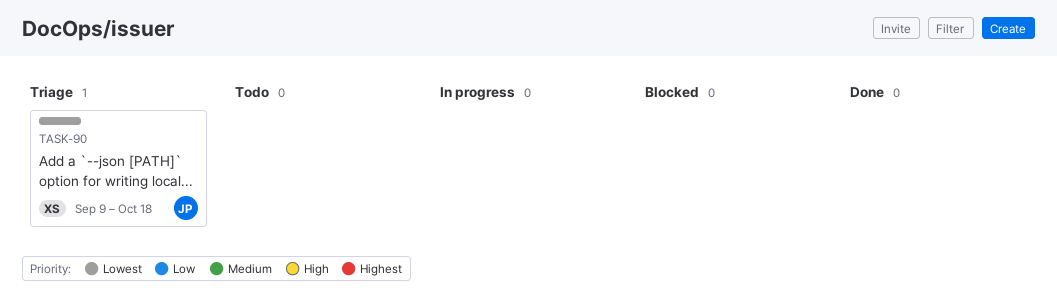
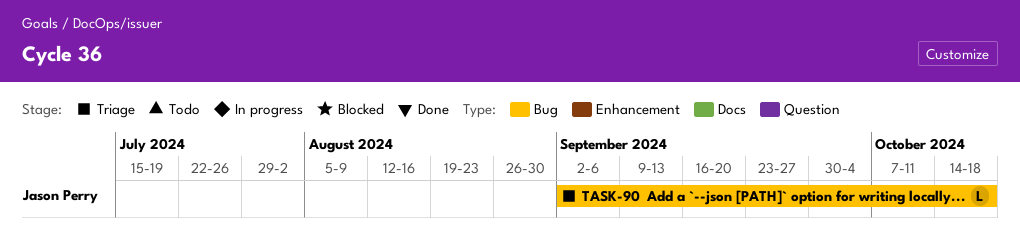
TASK-90, estimate: XS -> L
TASK-90, start: Sep 9 -> Sep 2

